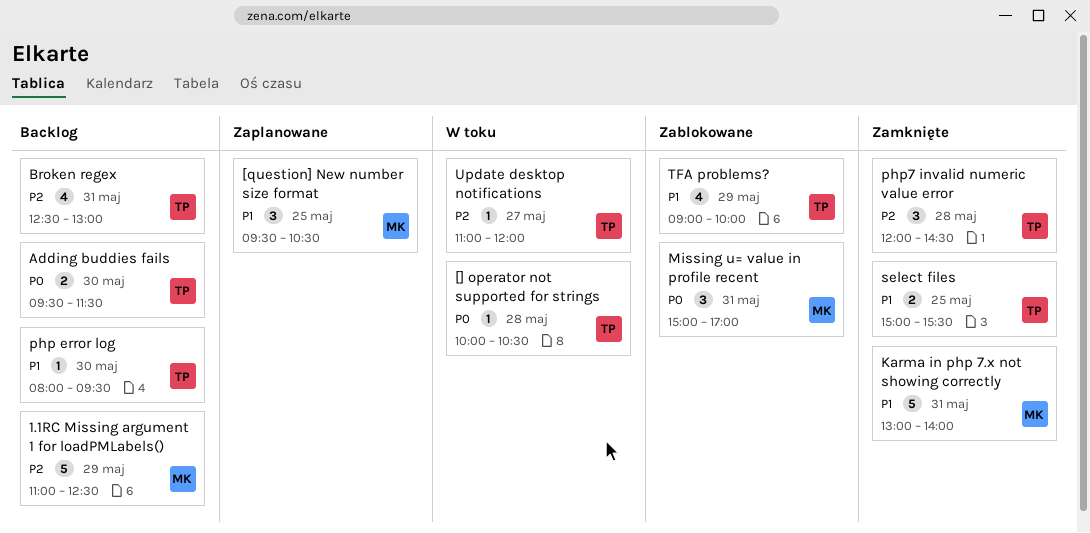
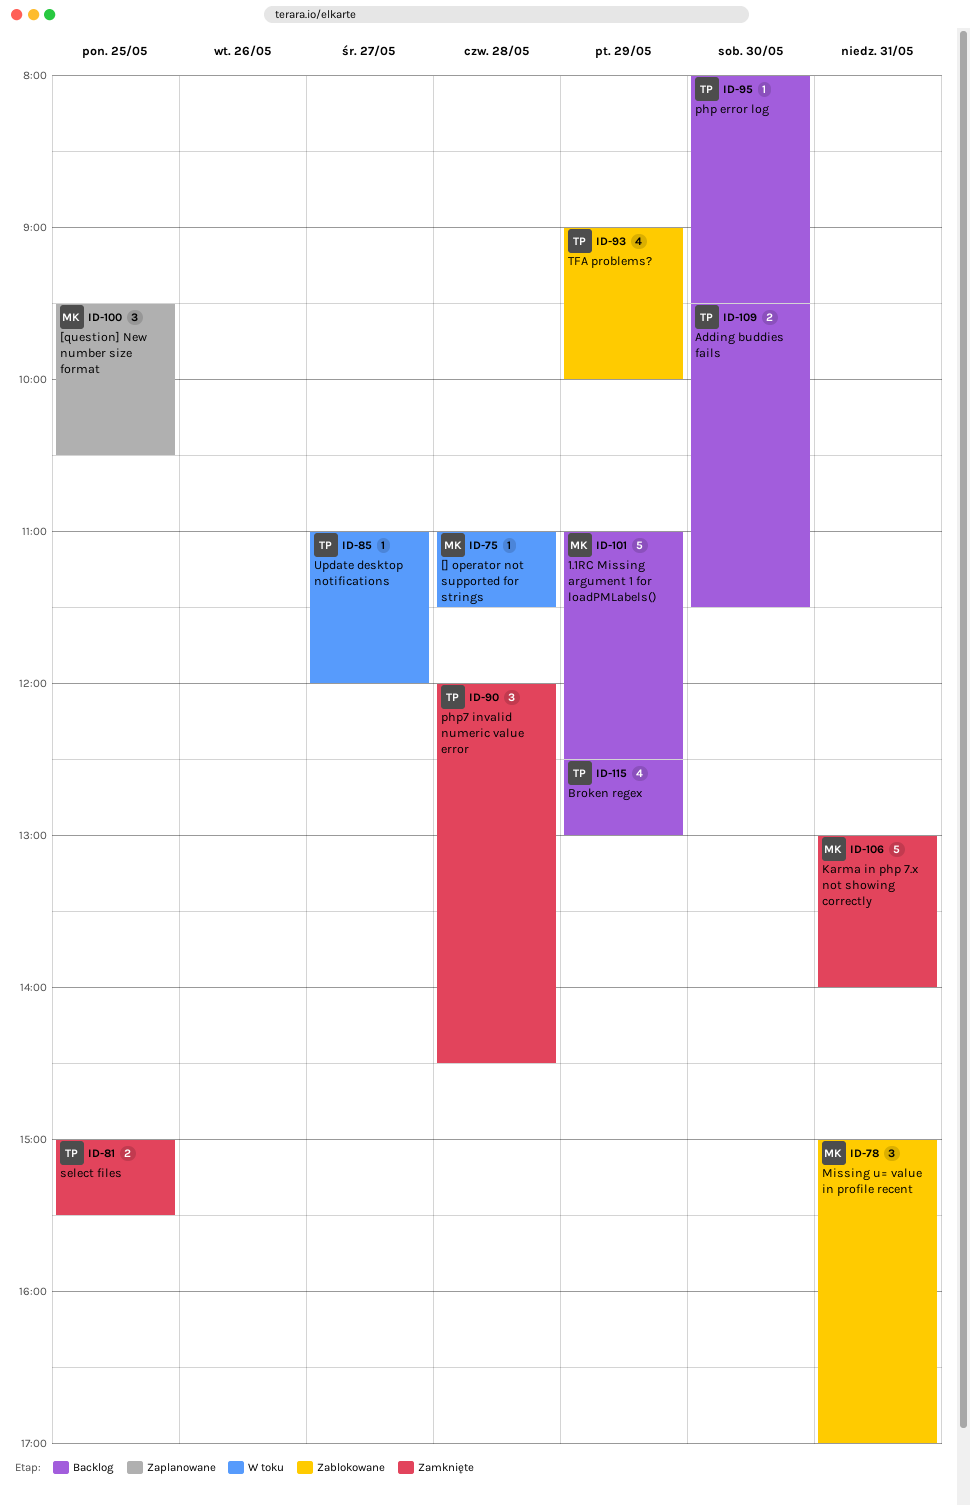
[] operator not supported for strings, owner: TP -> MK
[] operator not supported for strings, begins: 10:00 -> 11:00
[] operator not supported for strings, ends: 10:30 -> 11:30
Broken regex, day: May 31 -> May 29

